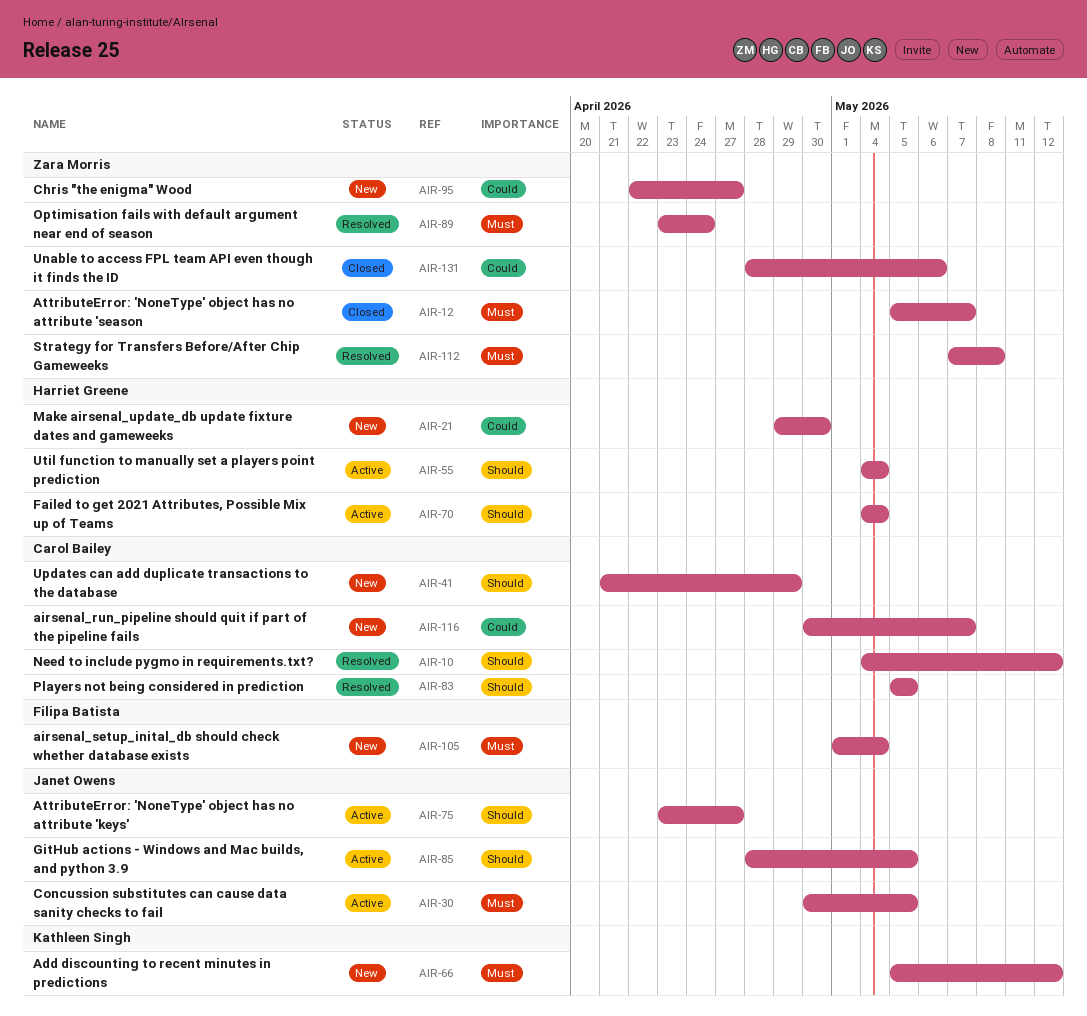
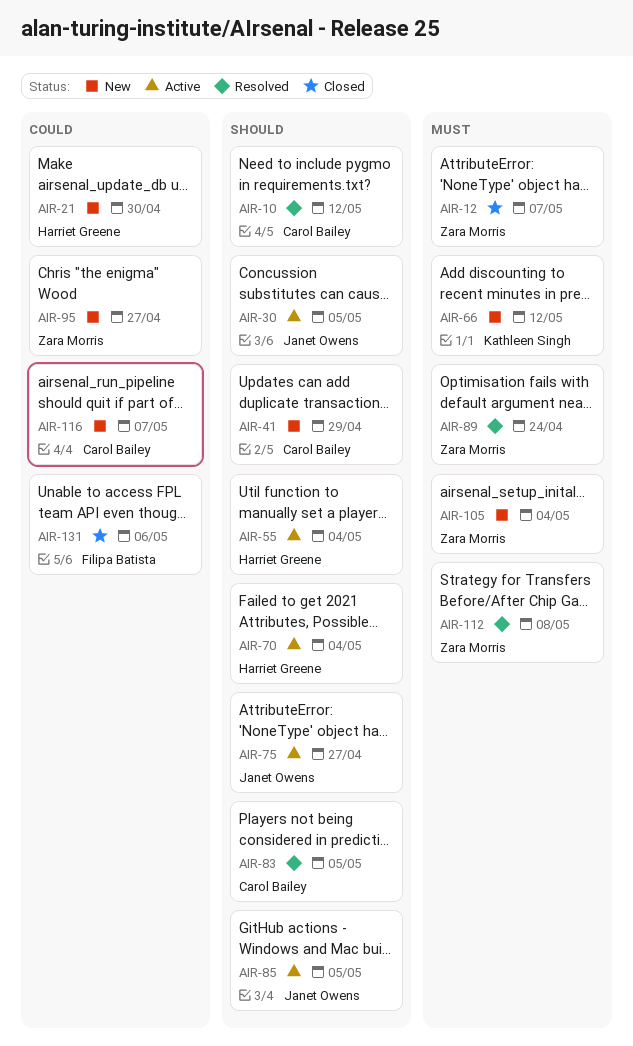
AIR-30, priority: Must -> Should
AIR-105, owner: Filipa Batista -> Zara Morris
AIR-131, owner: Zara Morris -> Filipa Batista

